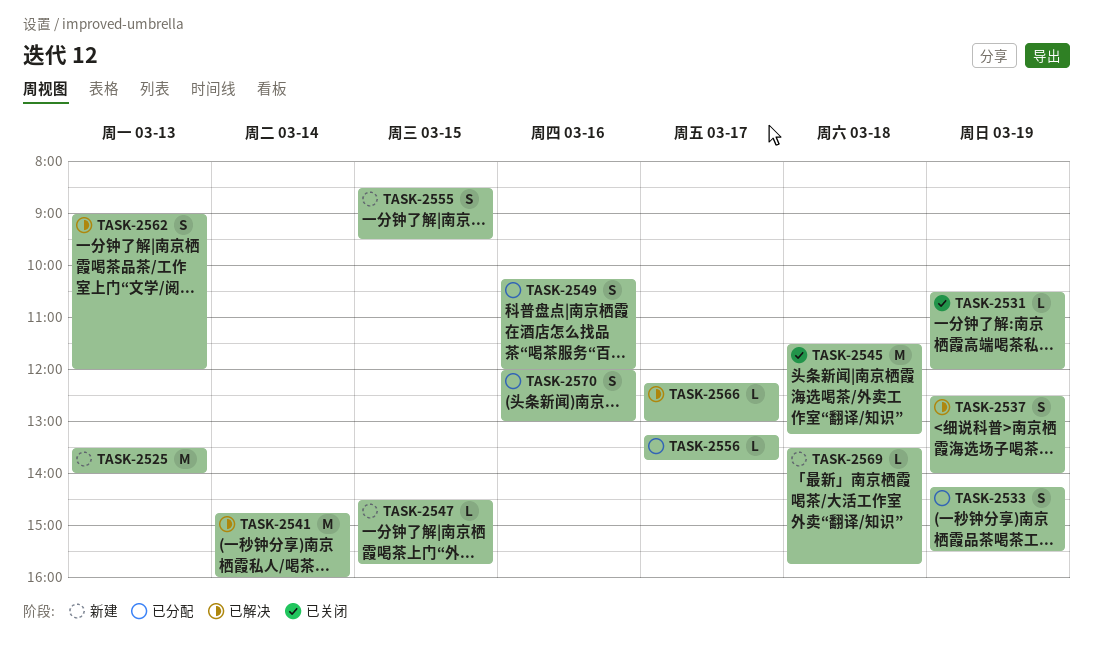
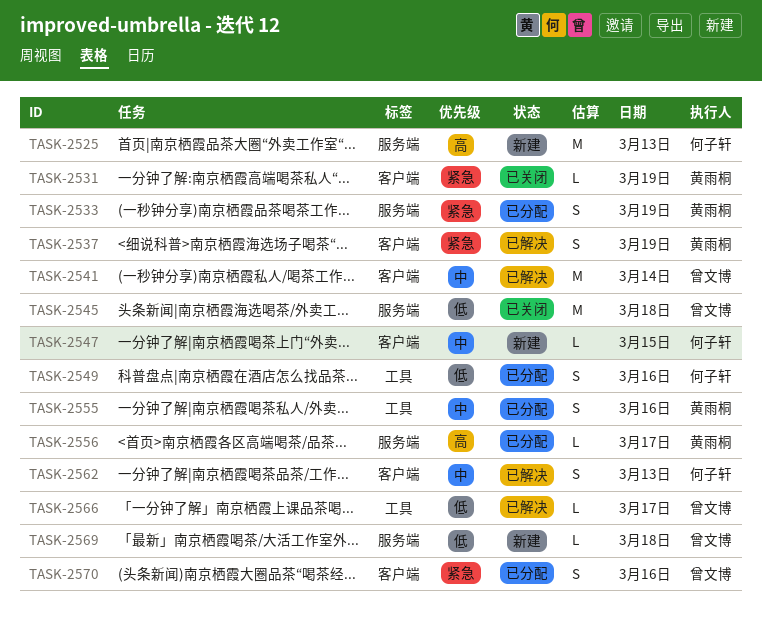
TASK-2555, status: 新建 -> 已分配
TASK-2555, day: Mar 15 -> Mar 16

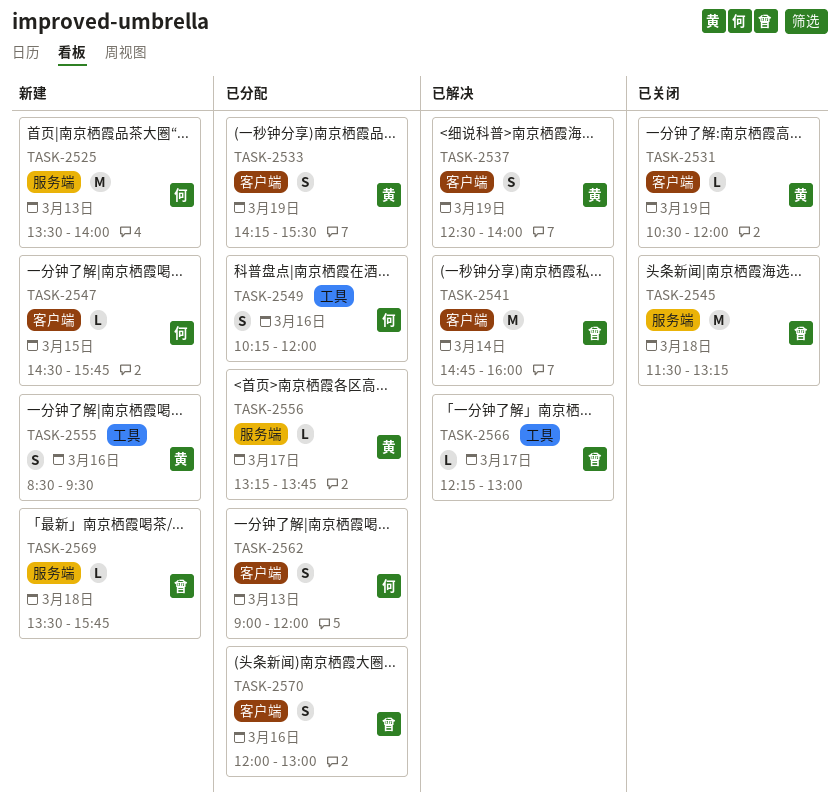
TASK-2533, label: 服务端 -> 客户端
TASK-2555, status: 已分配 -> 新建
TASK-2562, status: 已解决 -> 已分配

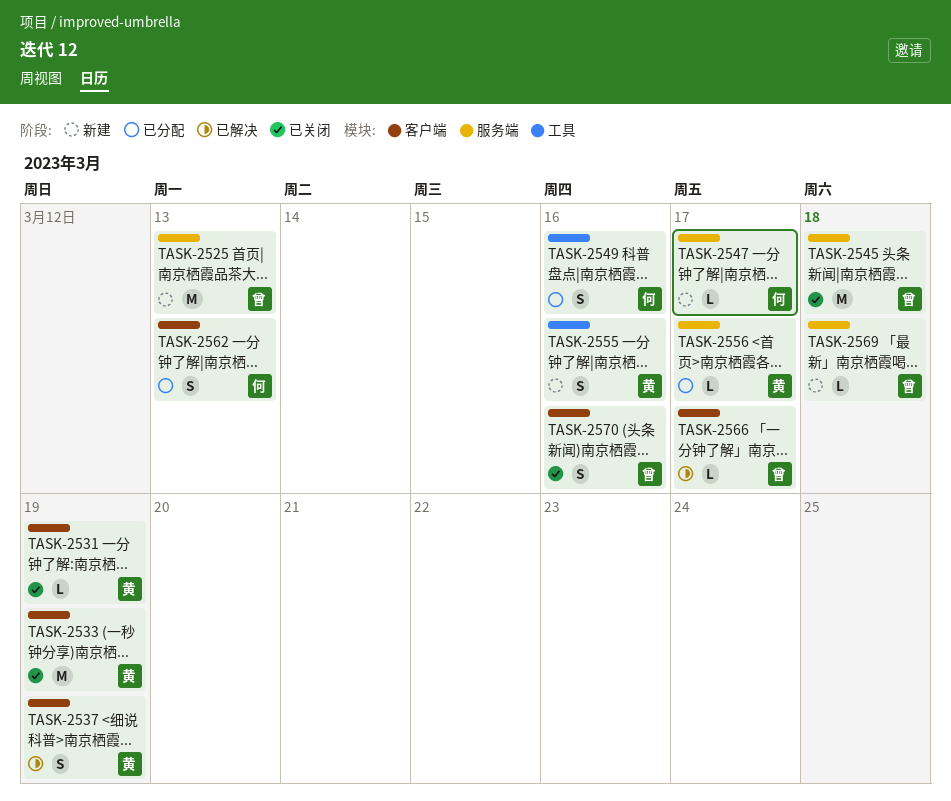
TASK-2525, owner: 何 -> 曾
TASK-2533, status: 已分配 -> 已关闭
TASK-2533, estimate: S -> M
TASK-2541: present -> none
TASK-2547, label: 客户端 -> 服务端
TASK-2547, day: Mar 15 -> Mar 17
TASK-2566, label: 工具 -> 客户端
TASK-2570, status: 已分配 -> 已关闭

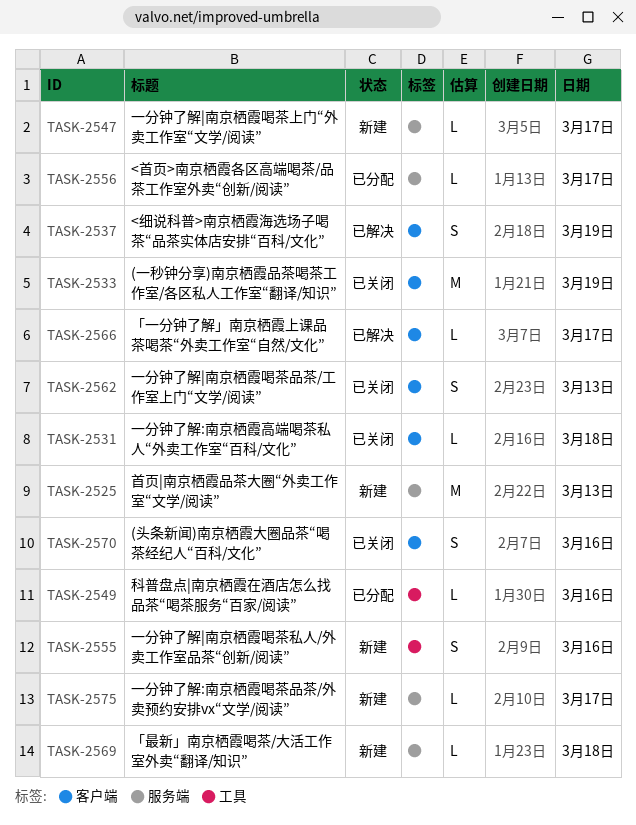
TASK-2531, day: Mar 19 -> Mar 18
TASK-2545: present -> none
TASK-2549, estimate: S -> L
TASK-2562, status: 已分配 -> 已关闭
TASK-2575: none -> present

